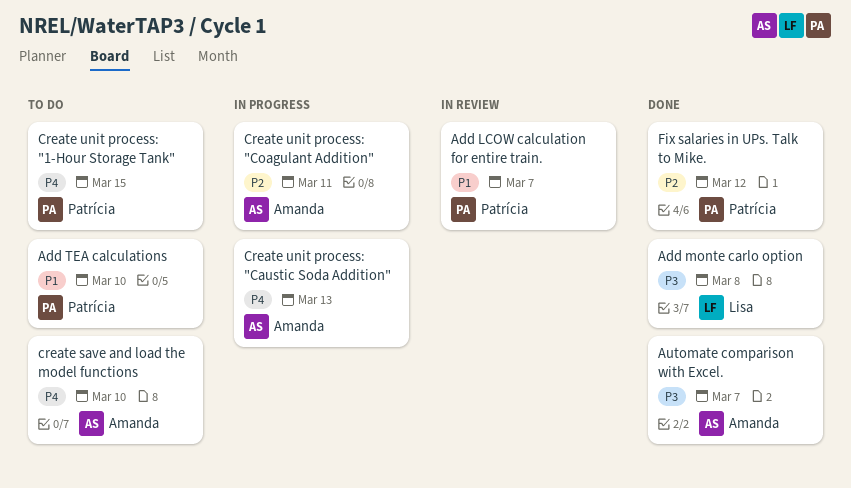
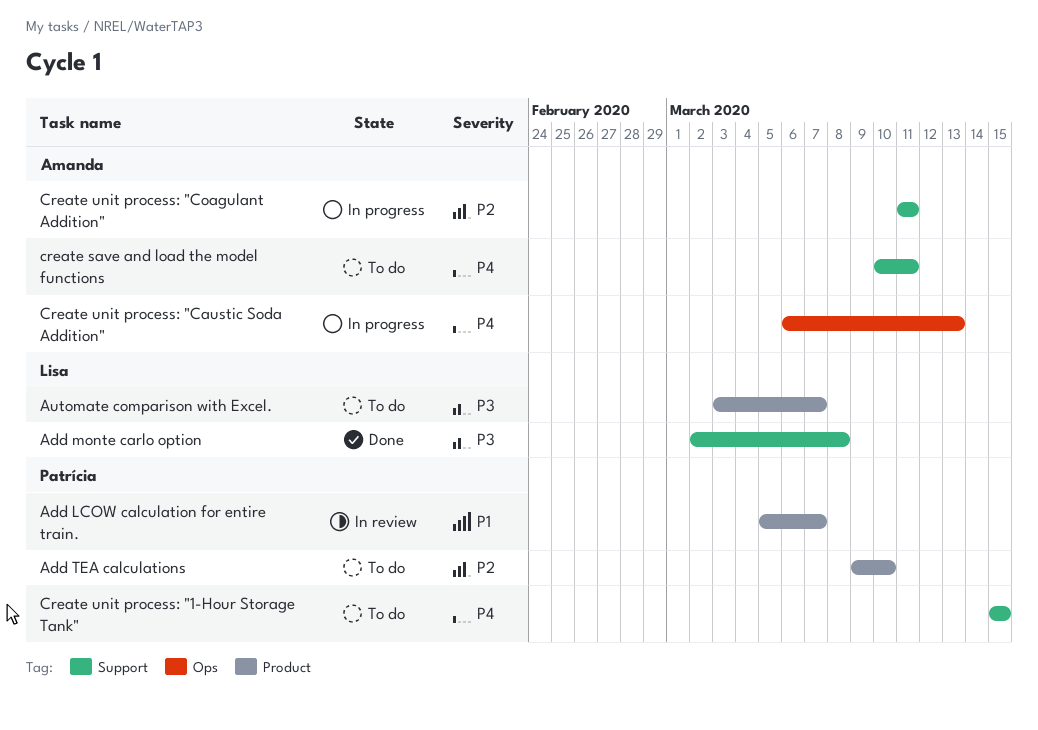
Add TEA calculations, priority: P1 -> P2
Automate comparison with Excel., status: Done -> To do
Automate comparison with Excel., owner: Amanda -> Lisa
create save and load the model functions, due: Mar 10 -> Mar 11
Fix salaries in UPs. Talk to Mike.: present -> none

